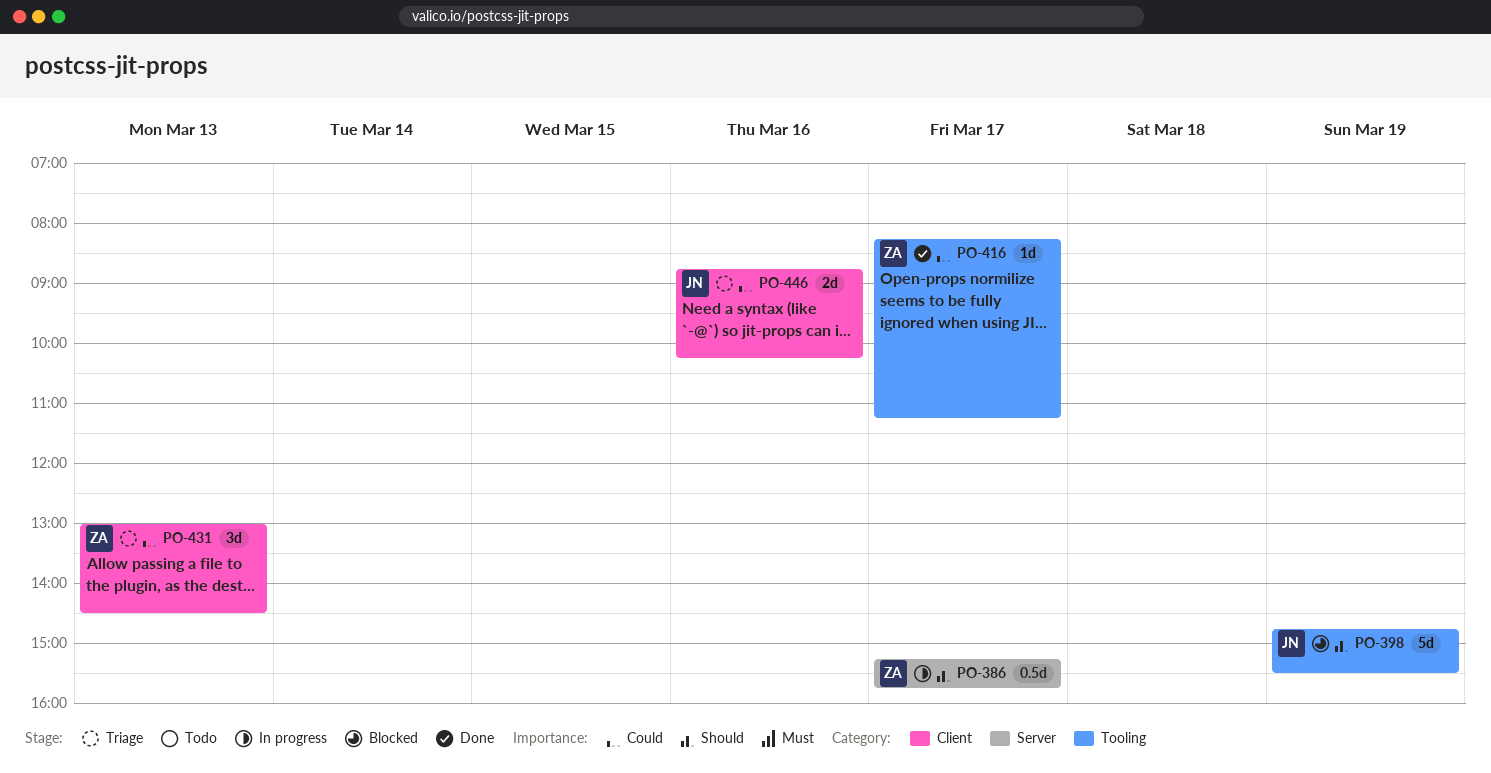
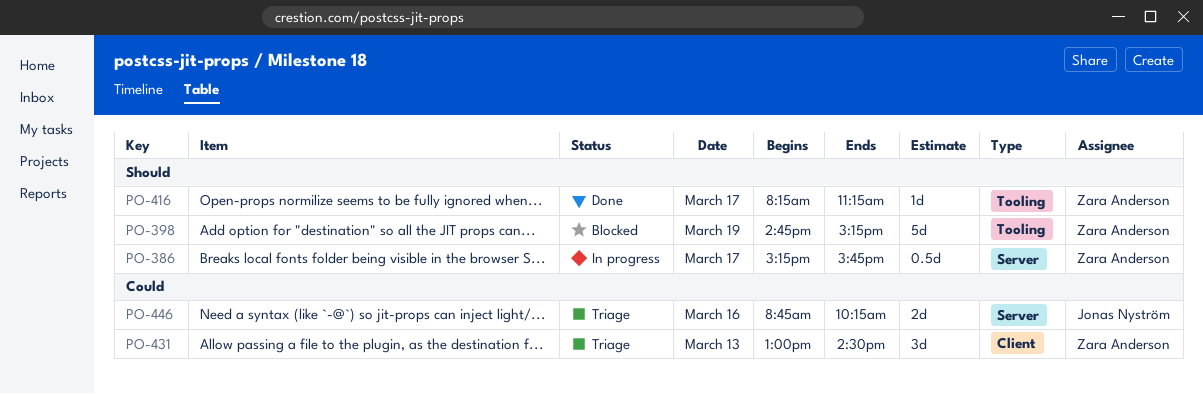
PO-398, owner: Jonas Nyström -> Zara Anderson
PO-398, ends: 15:30 -> 15:15
PO-416, priority: Could -> Should
PO-446, label: Client -> Server

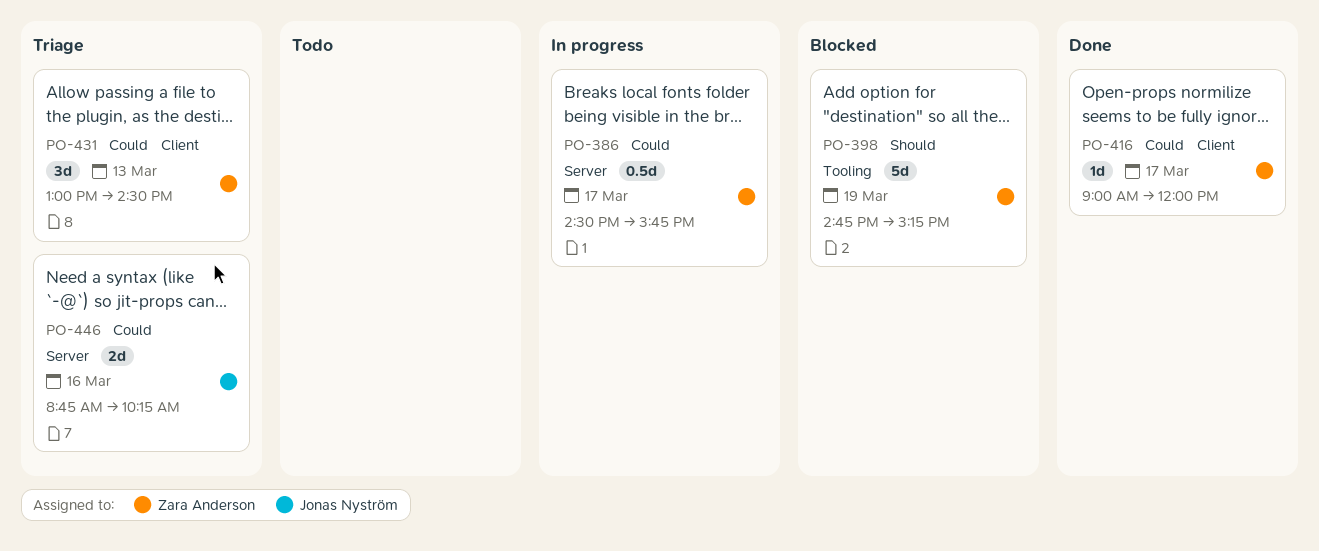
PO-386, priority: Should -> Could
PO-386, begins: 15:15 -> 14:30
PO-416, priority: Should -> Could
PO-416, label: Tooling -> Client
PO-416, begins: 08:15 -> 09:00
PO-416, ends: 11:15 -> 12:00

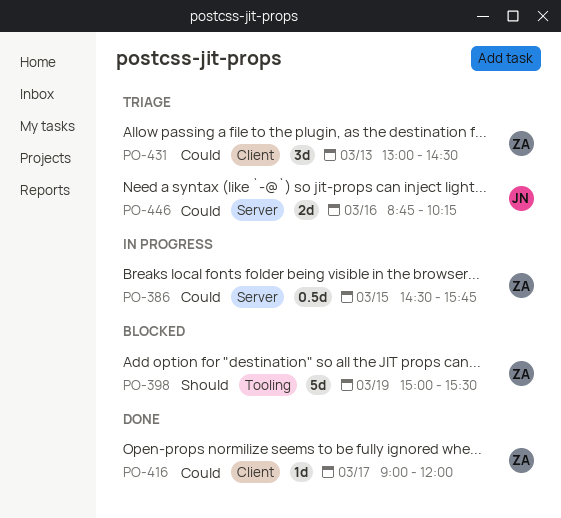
PO-386, day: Mar 17 -> Mar 15
PO-398, begins: 14:45 -> 15:00
PO-398, ends: 15:15 -> 15:30

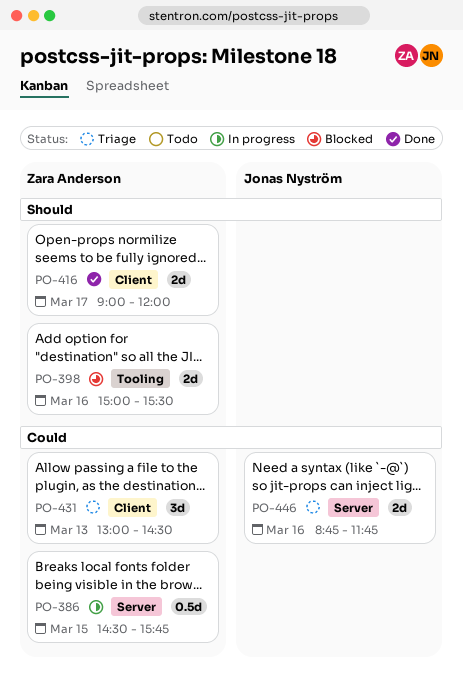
PO-398, estimate: 5d -> 2d
PO-398, day: Mar 19 -> Mar 16
PO-416, priority: Could -> Should
PO-416, estimate: 1d -> 2d
PO-446, ends: 10:15 -> 11:45

